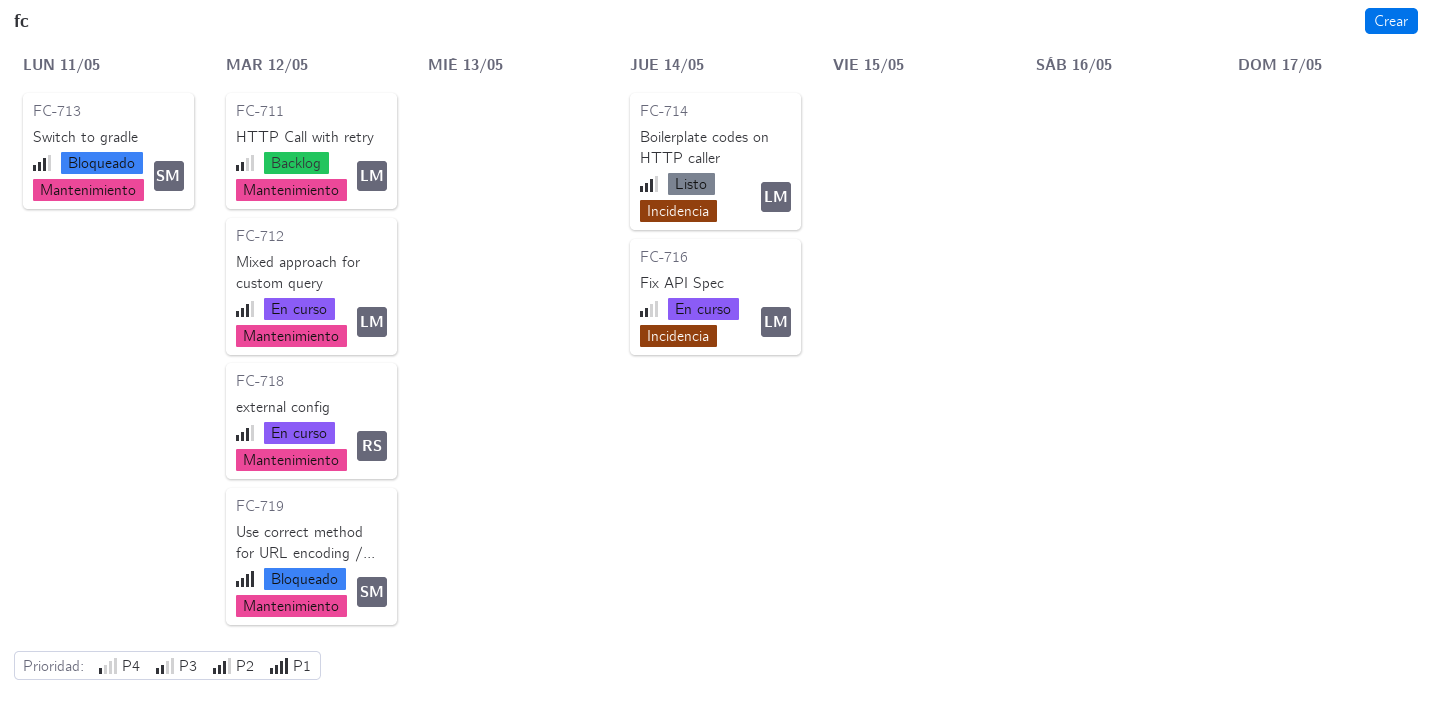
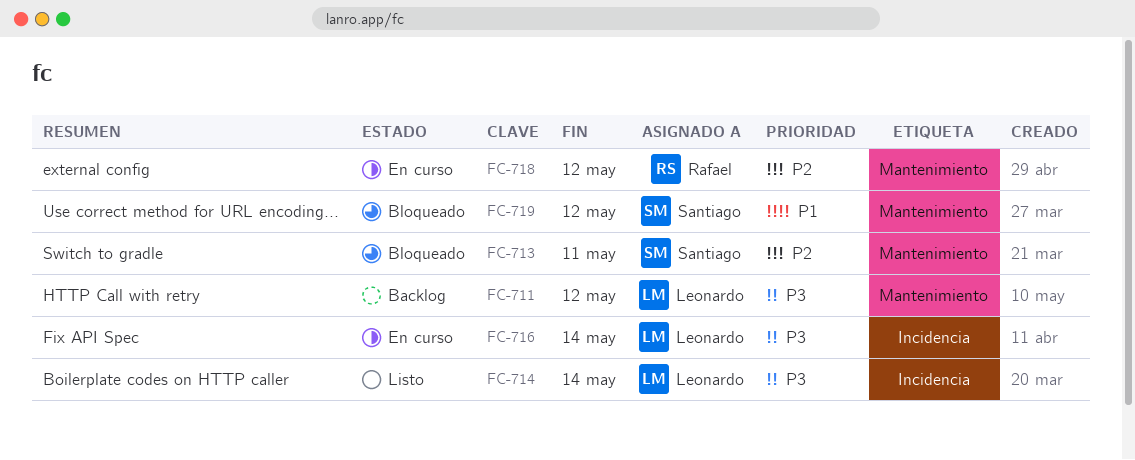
FC-712: present -> none
FC-714, priority: P2 -> P3

